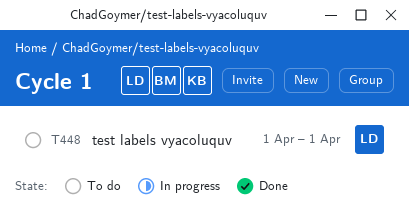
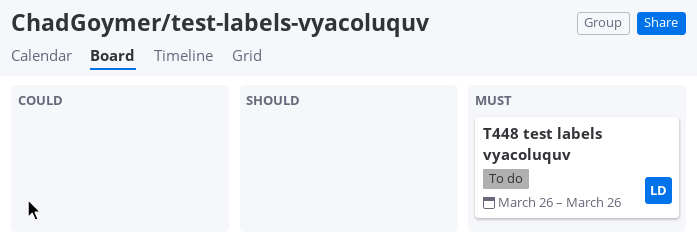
T448, start: Apr 1 -> Mar 26
T448, due: Apr 1 -> Mar 26

